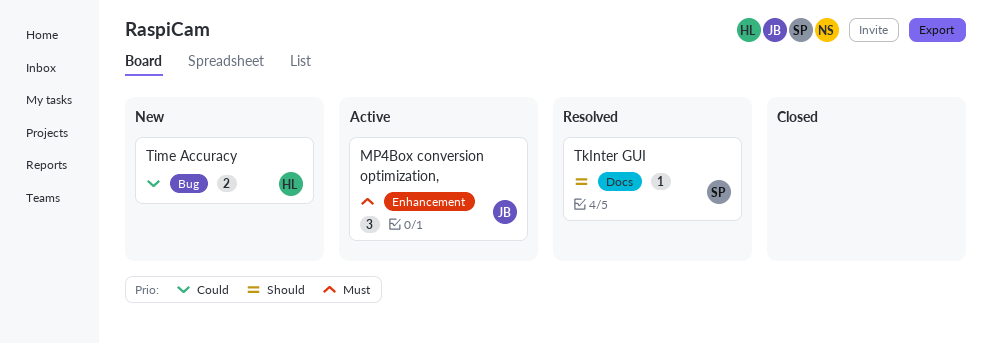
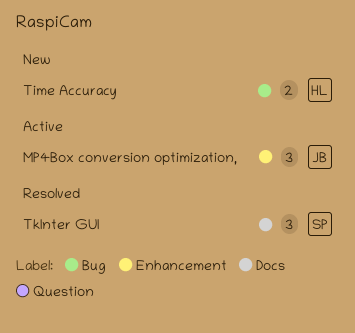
TkInter GUI, estimate: 1 -> 3

